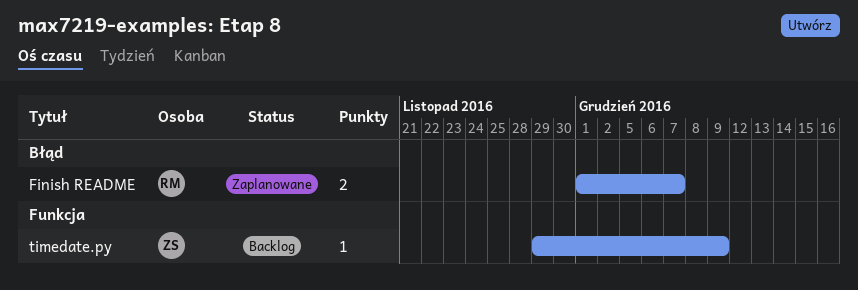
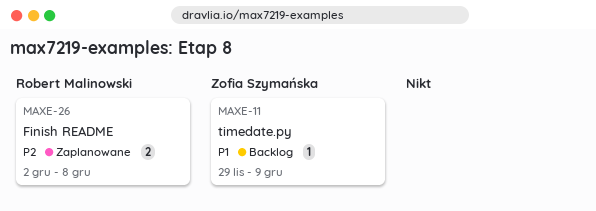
Finish README, start: Dec 1 -> Dec 2
Finish README, due: Dec 7 -> Dec 8

